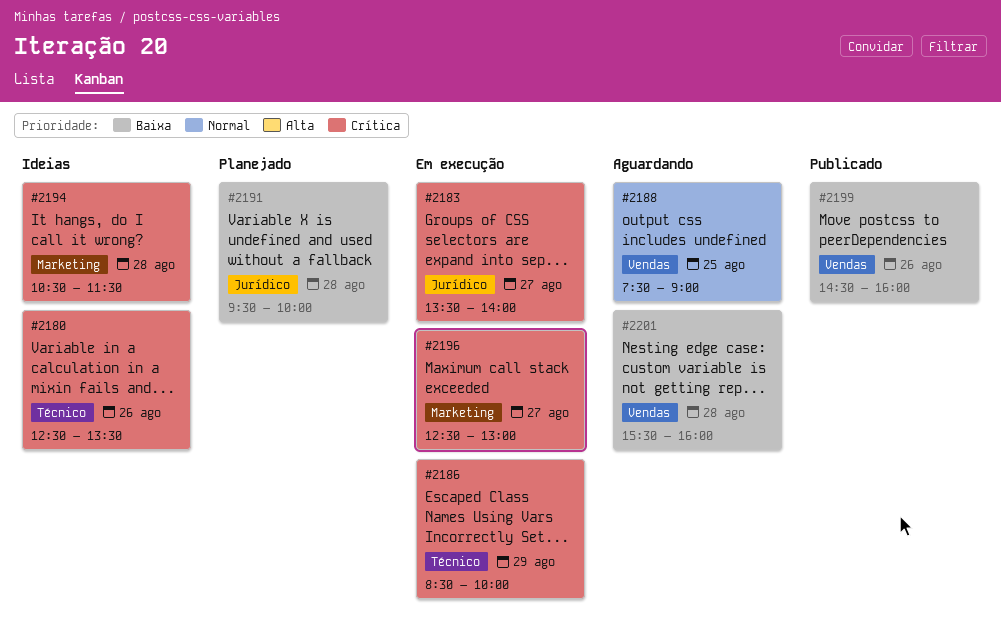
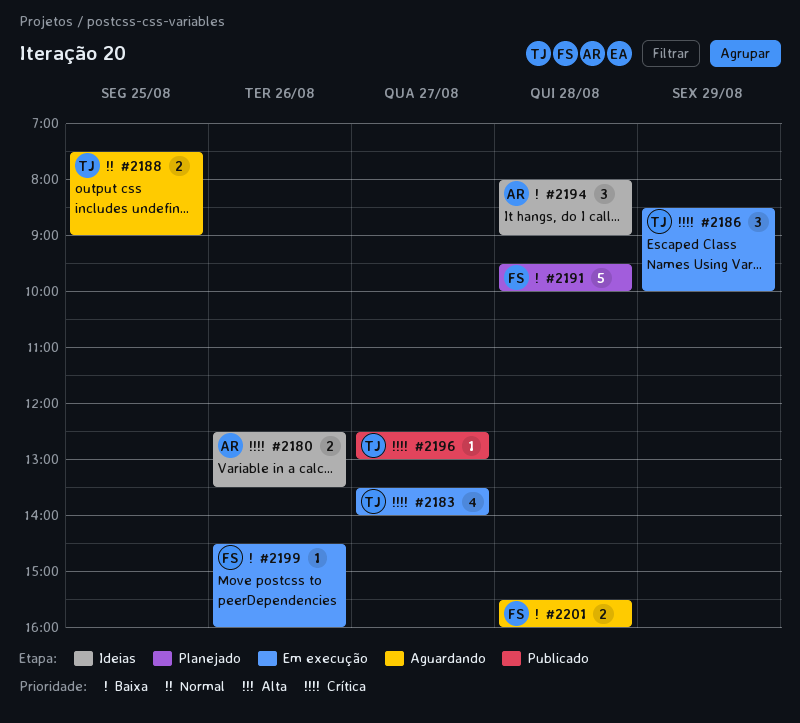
#2194, priority: Crítica -> Baixa
#2194, begins: 10:30 -> 08:00
#2194, ends: 11:30 -> 09:00
#2196, status: Em execução -> Publicado
#2199, status: Publicado -> Em execução

